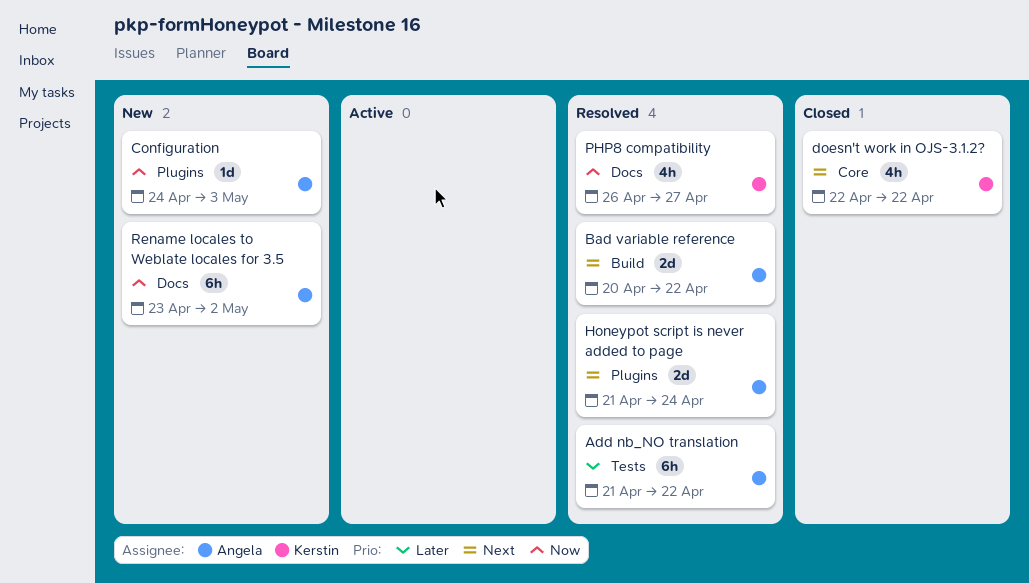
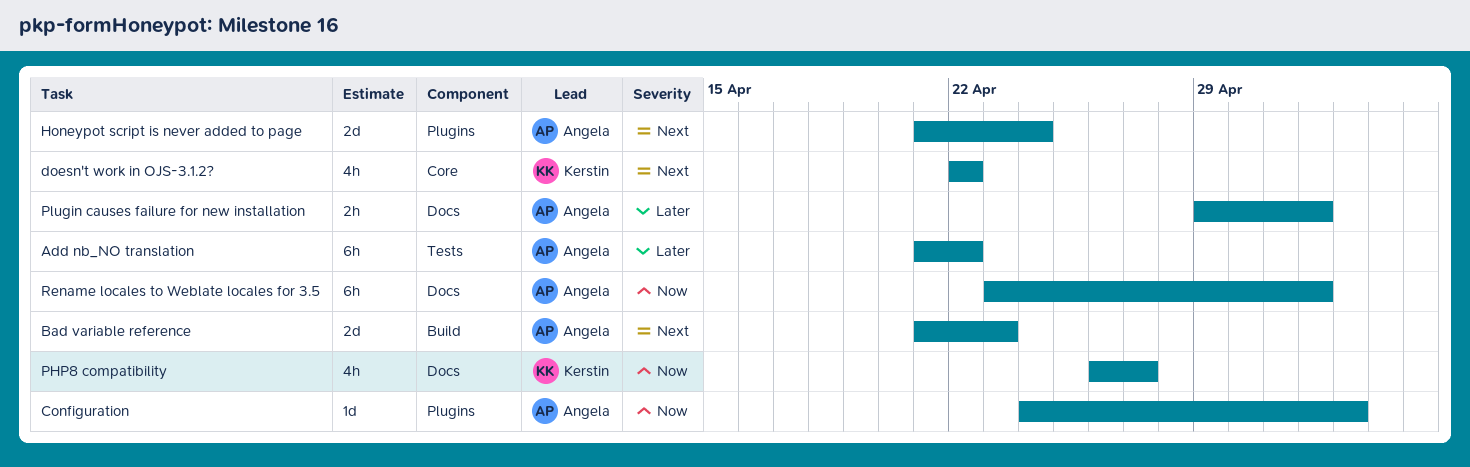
Bad variable reference, start: Apr 20 -> Apr 21
Bad variable reference, due: Apr 22 -> Apr 23
Plugin causes failure for new installation: none -> present

